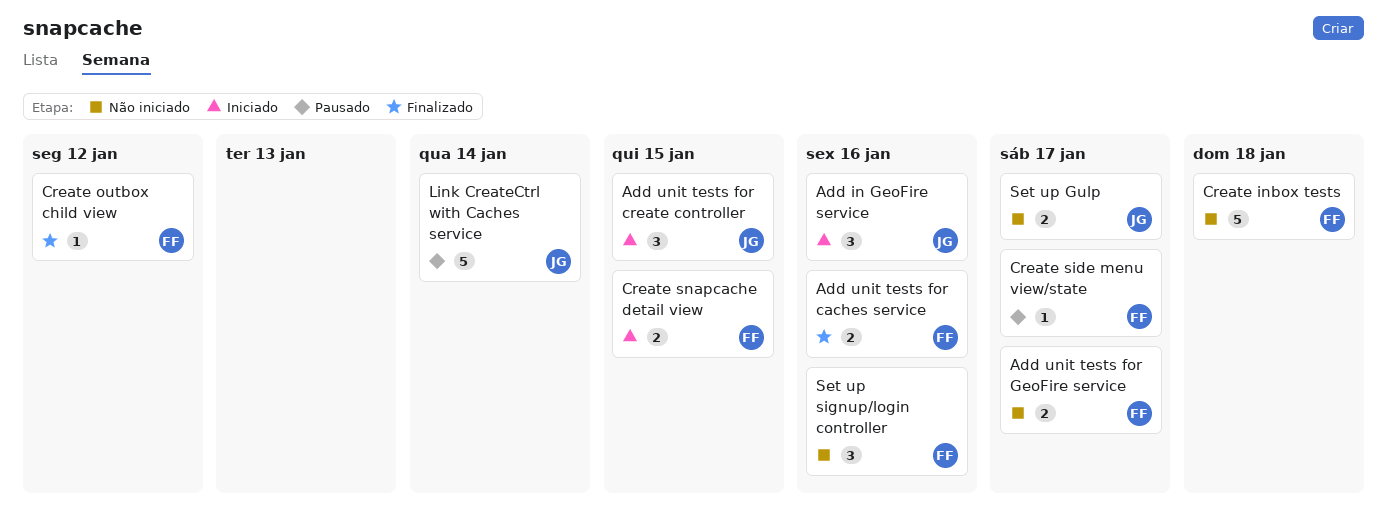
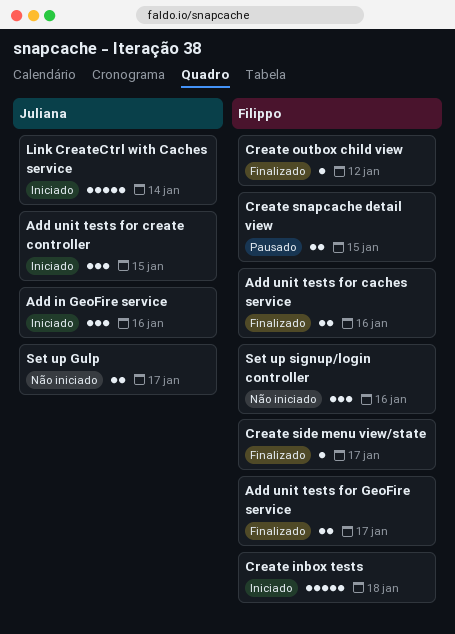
Add unit tests for GeoFire service, status: Não iniciado -> Finalizado
Create inbox tests, status: Não iniciado -> Iniciado
Create side menu view/state, status: Pausado -> Finalizado
Create snapcache detail view, status: Iniciado -> Pausado
Link CreateCtrl with Caches service, status: Pausado -> Iniciado

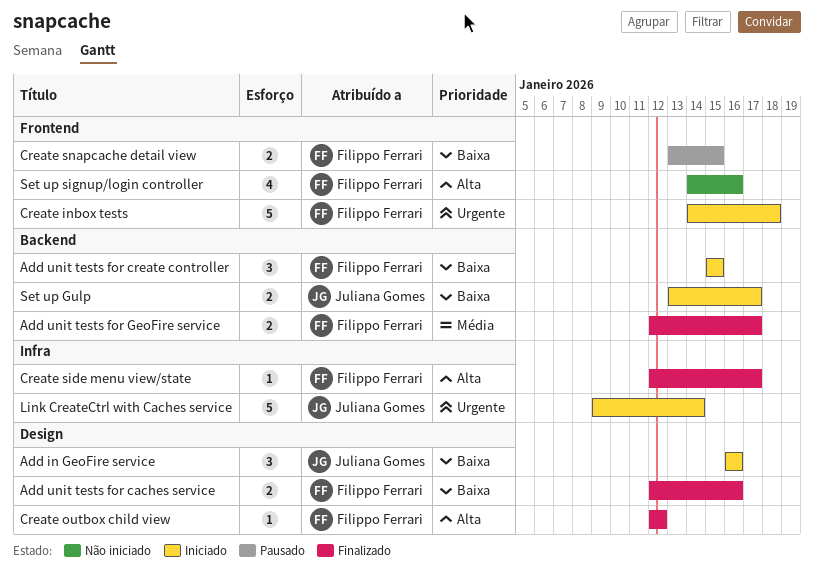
Add unit tests for create controller, owner: Juliana Gomes -> Filippo Ferrari
Set up Gulp, status: Não iniciado -> Iniciado
Set up signup/login controller, estimate: 3 -> 4

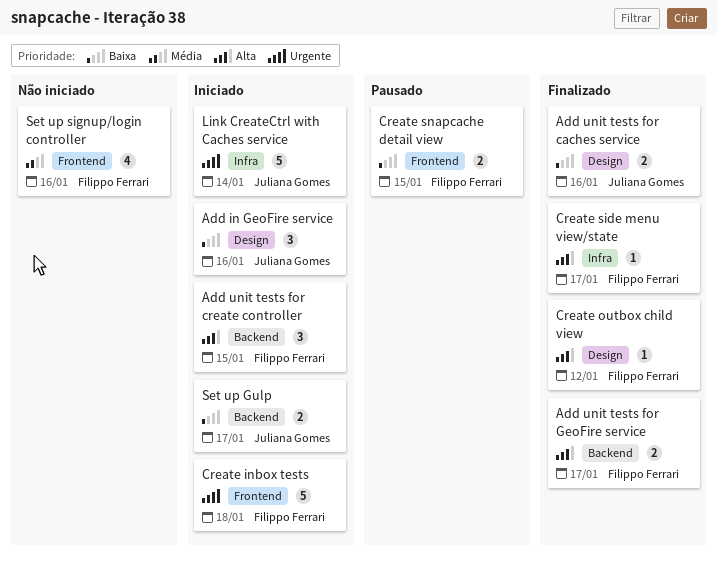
Add unit tests for caches service, owner: Filippo Ferrari -> Juliana Gomes
Add unit tests for create controller, priority: Baixa -> Alta
Add unit tests for GeoFire service, priority: Média -> Alta
Set up signup/login controller, priority: Alta -> Média

